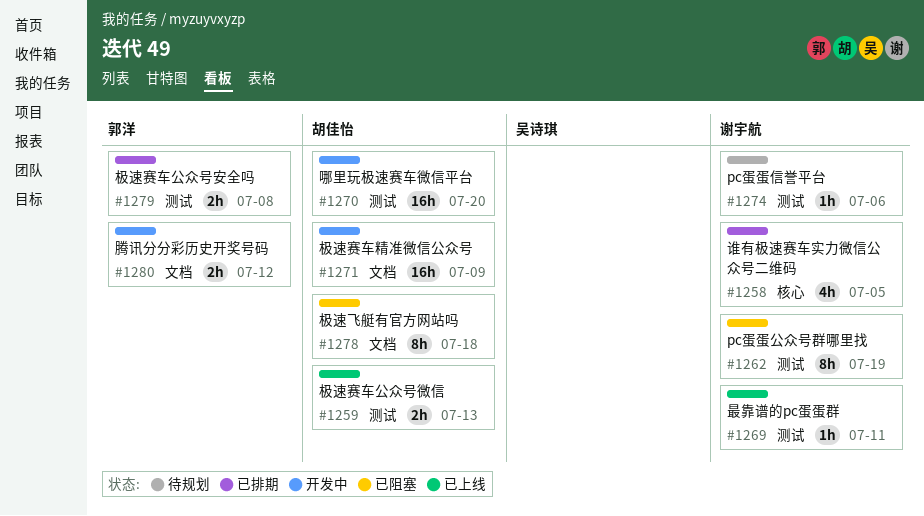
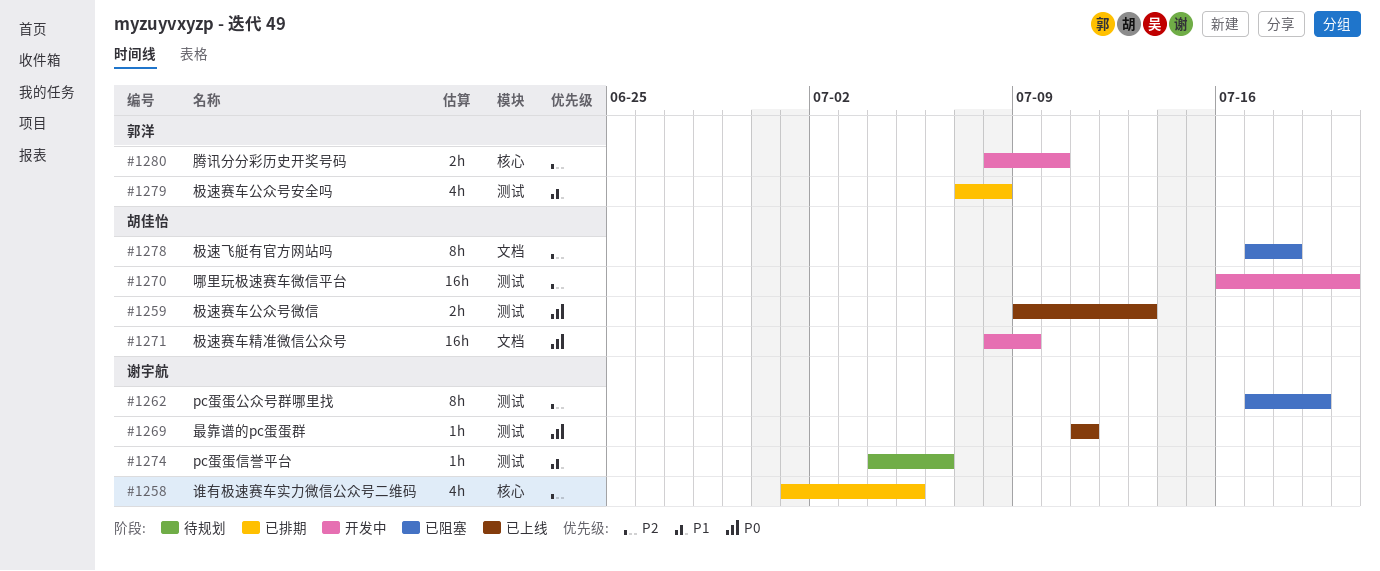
#1279, estimate: 2h -> 4h
#1280, label: 文档 -> 核心
#1280, due: Jul 12 -> Jul 10

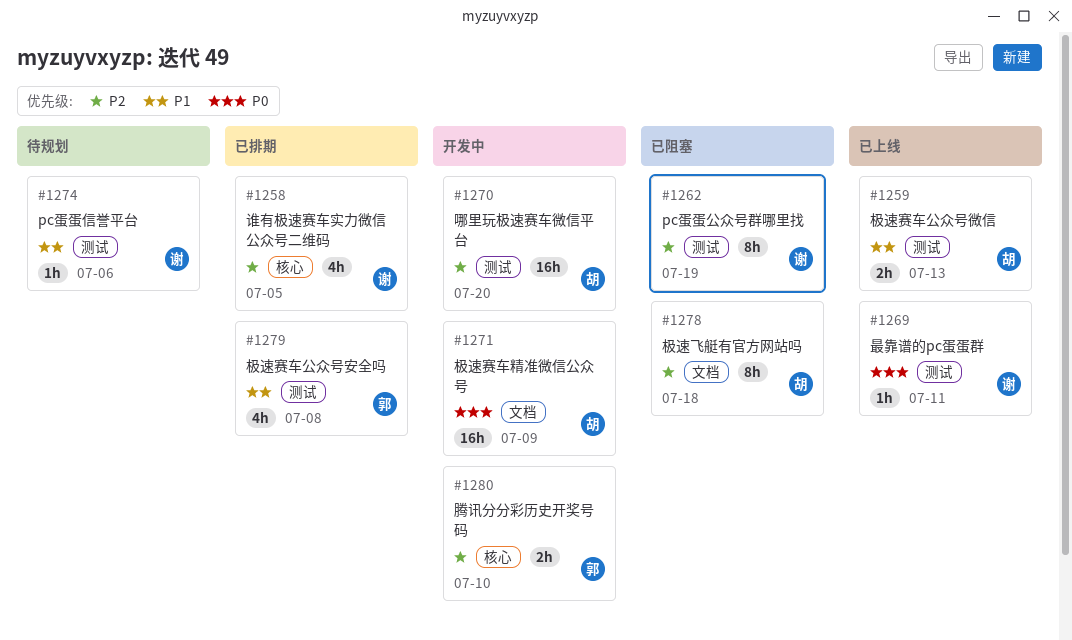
#1259, priority: P0 -> P1

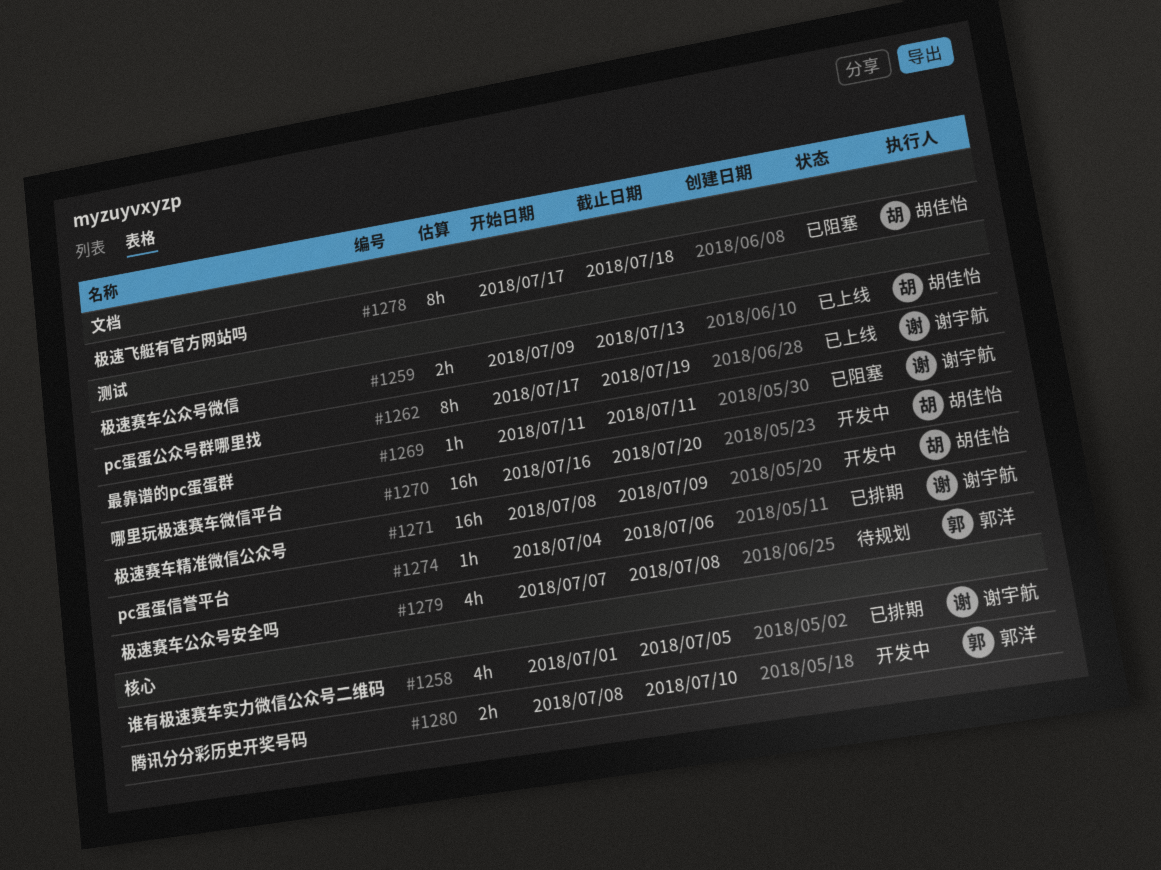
#1262, status: 已阻塞 -> 已上线
#1269, status: 已上线 -> 已阻塞
#1271, label: 文档 -> 测试
#1274, status: 待规划 -> 已排期
#1279, status: 已排期 -> 待规划

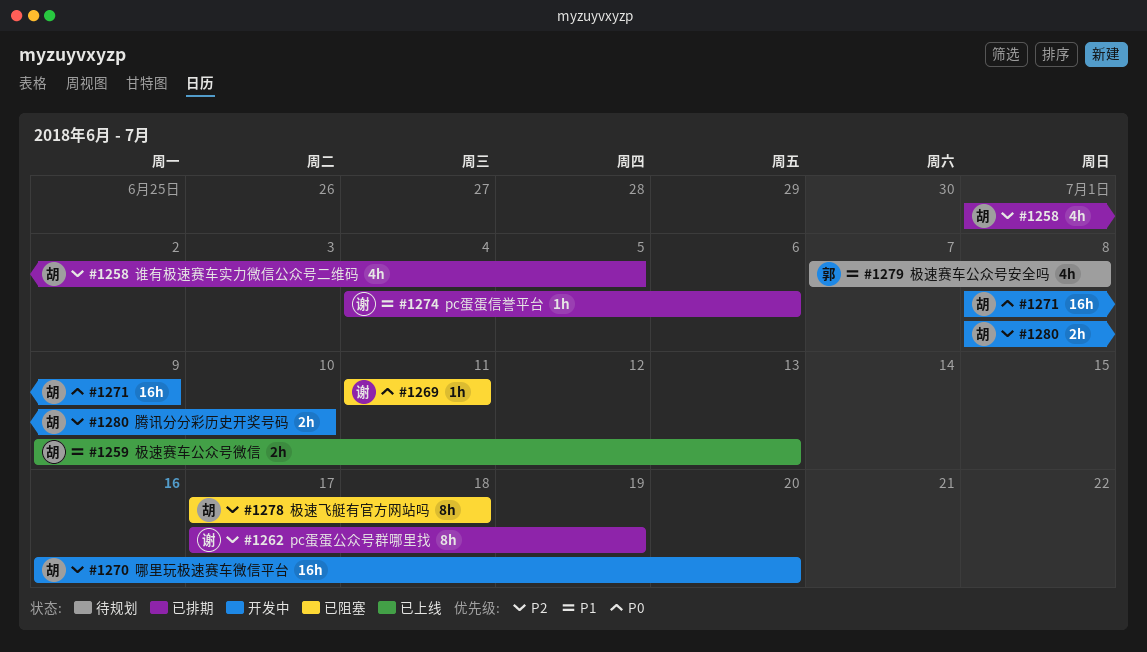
#1258, owner: 谢宇航 -> 胡佳怡
#1262, status: 已上线 -> 已排期
#1280, owner: 郭洋 -> 胡佳怡

